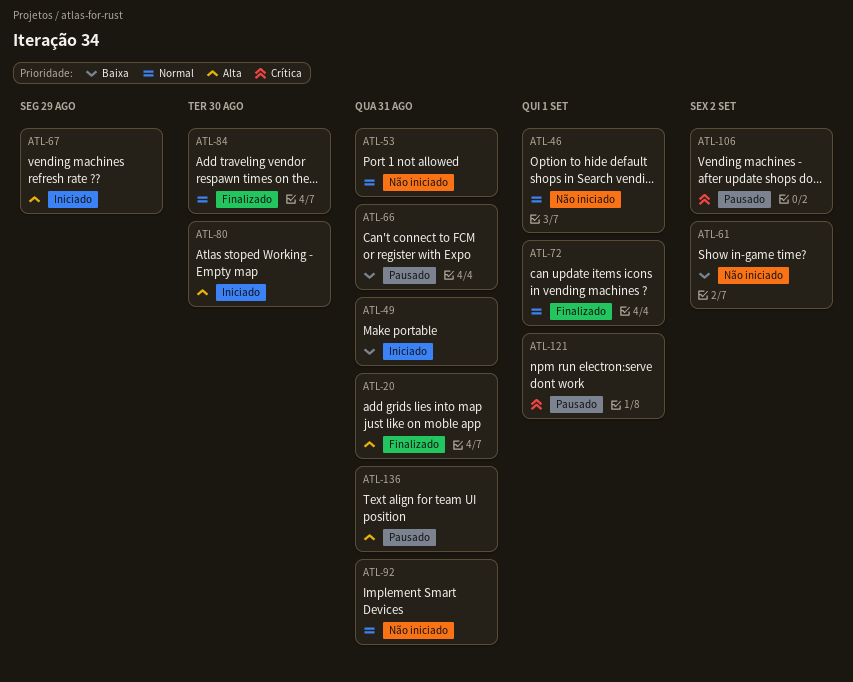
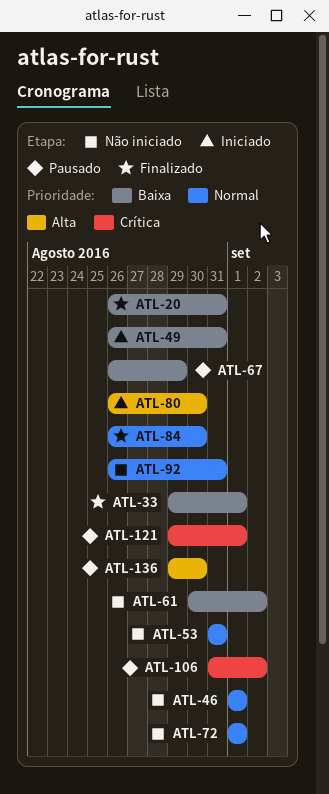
ATL-20, priority: Alta -> Baixa
ATL-33: none -> present
ATL-66: present -> none
ATL-67, status: Iniciado -> Pausado
ATL-67, priority: Alta -> Baixa
ATL-72, status: Finalizado -> Não iniciado
ATL-136, due: Aug 31 -> Aug 30

